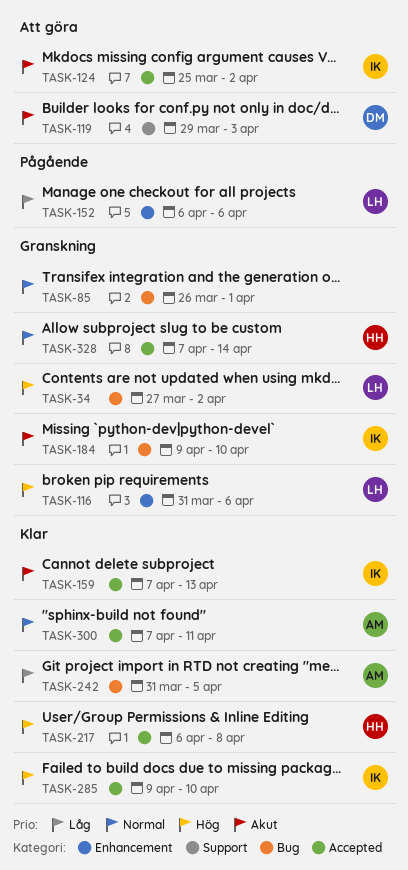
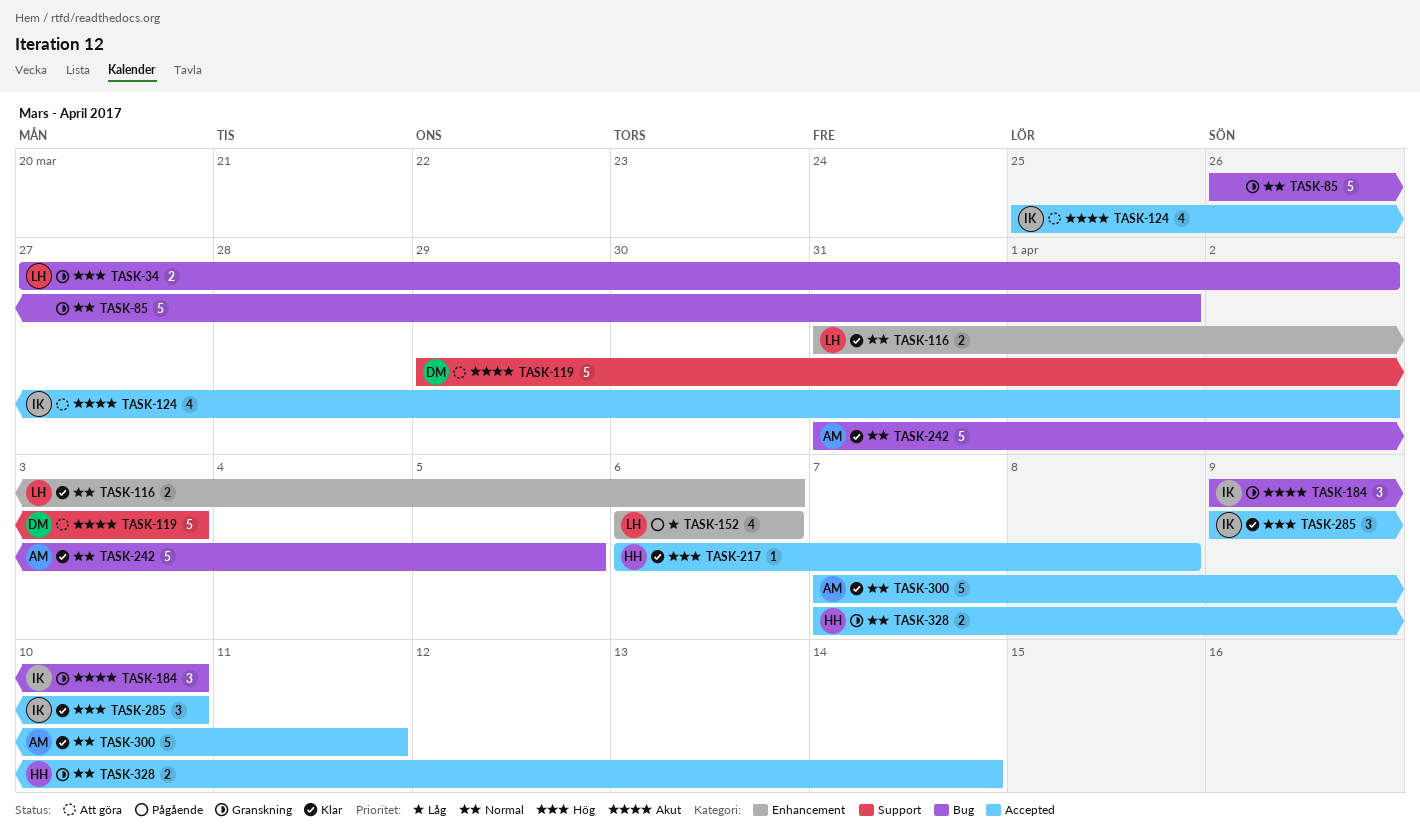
TASK-116, status: Granskning -> Klar
TASK-116, priority: Hög -> Normal
TASK-159: present -> none
TASK-242, priority: Låg -> Normal

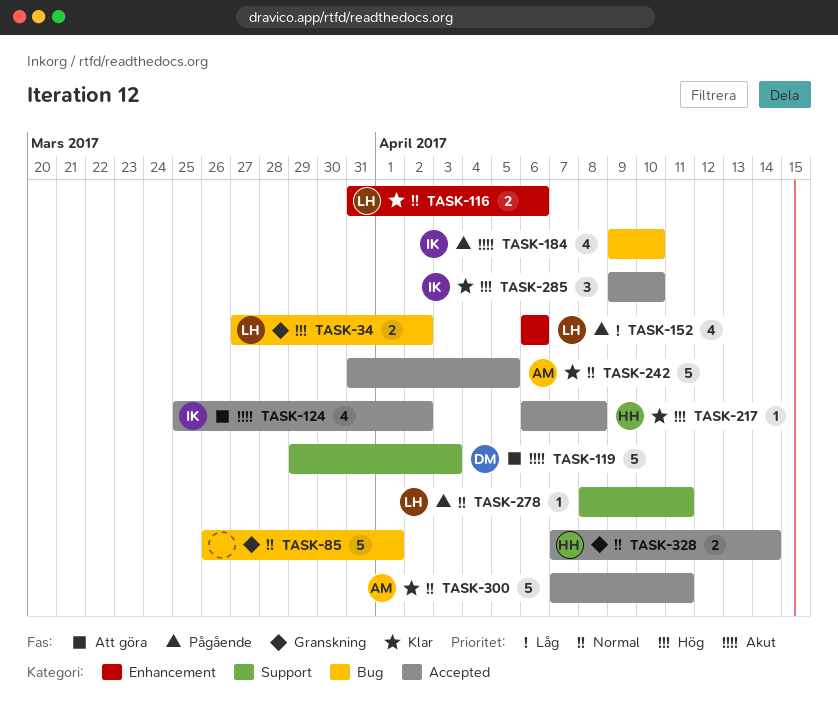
TASK-184, status: Granskning -> Pågående
TASK-184, estimate: 3 -> 4
TASK-242, label: Bug -> Accepted
TASK-278: none -> present

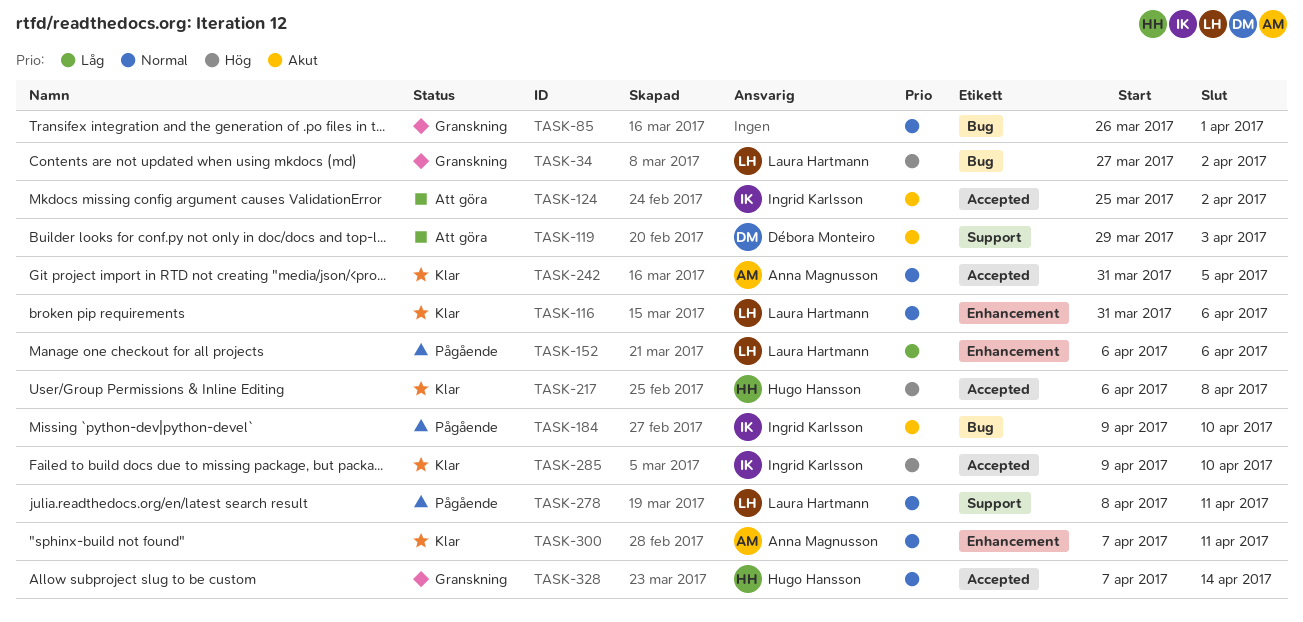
TASK-300, label: Accepted -> Enhancement

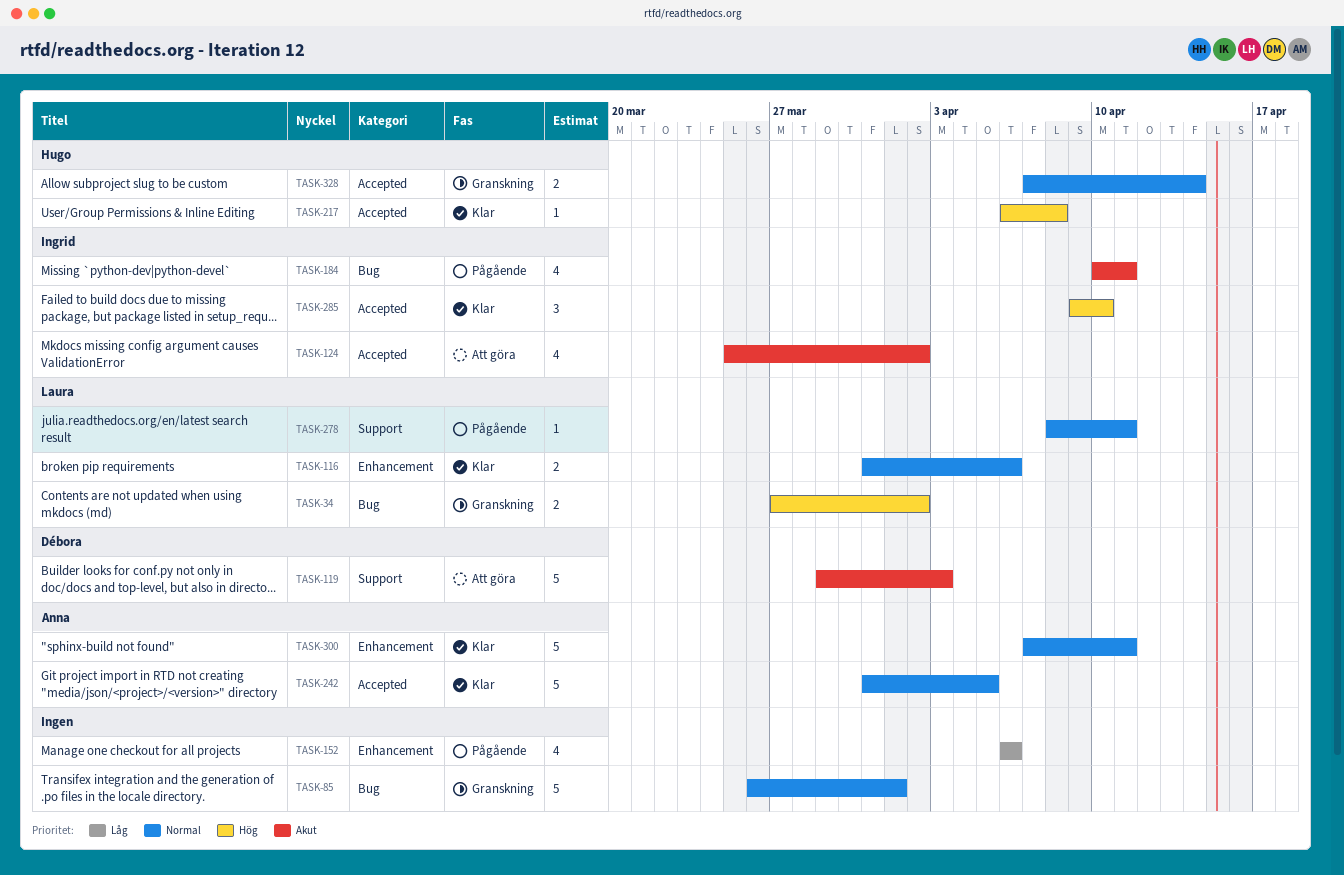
TASK-152, owner: Laura Hartmann -> none
TASK-184, start: Apr 9 -> Apr 10
TASK-184, due: Apr 10 -> Apr 11

